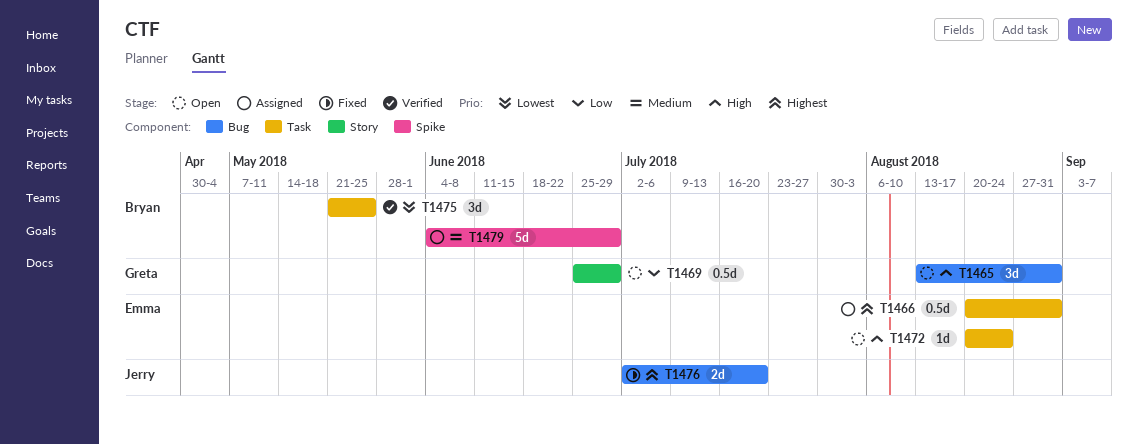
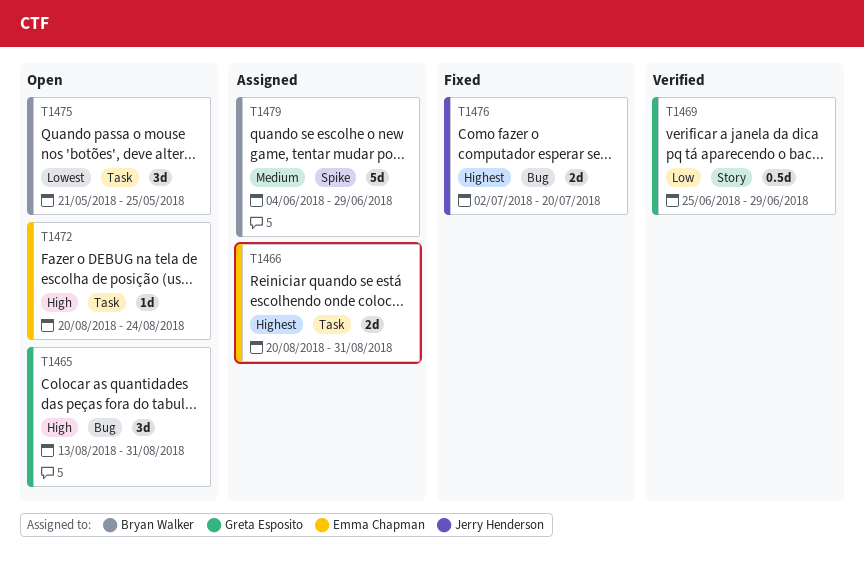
T1466, estimate: 0.5d -> 2d
T1469, status: Open -> Verified
T1475, status: Verified -> Open

